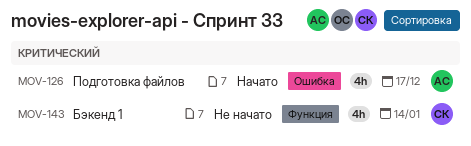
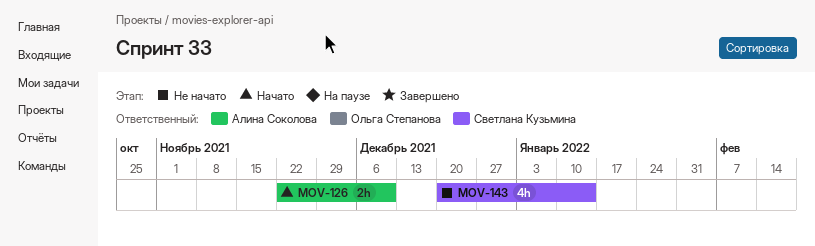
MOV-126, estimate: 4h -> 2h
MOV-126, due: Dec 17 -> Dec 10

